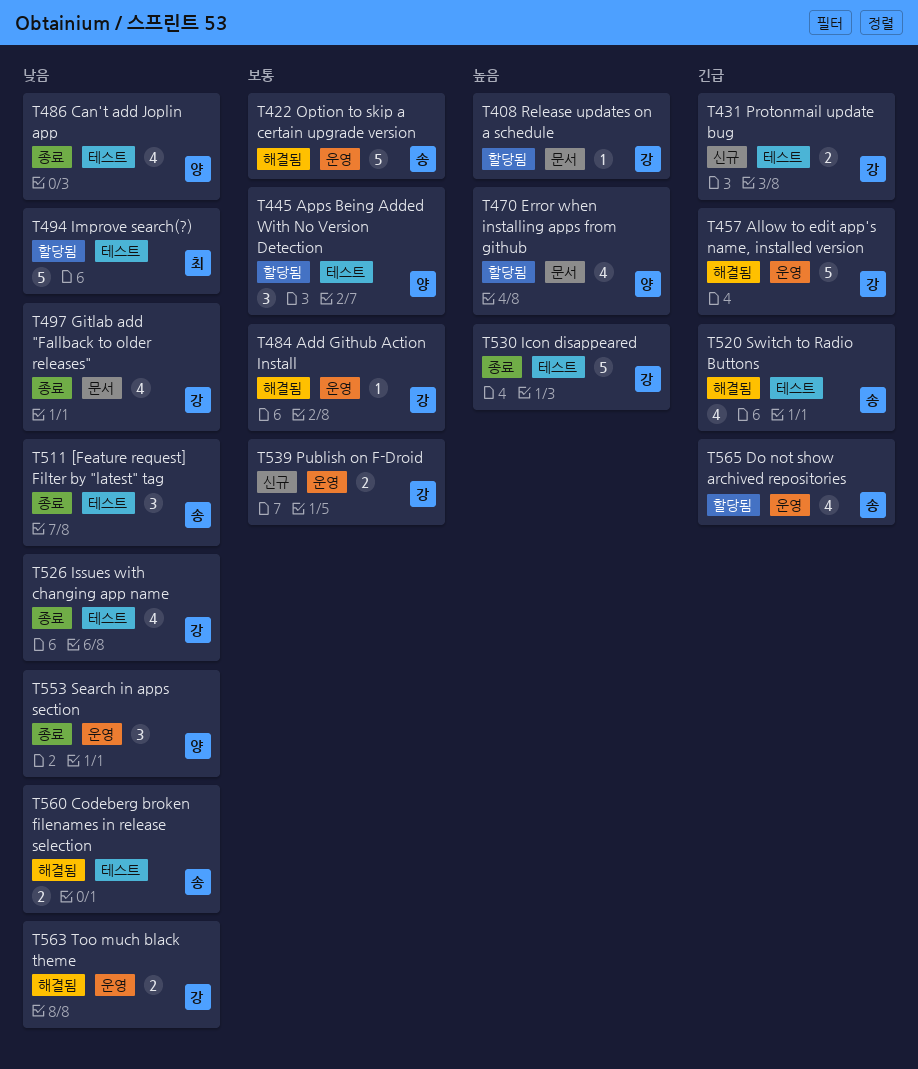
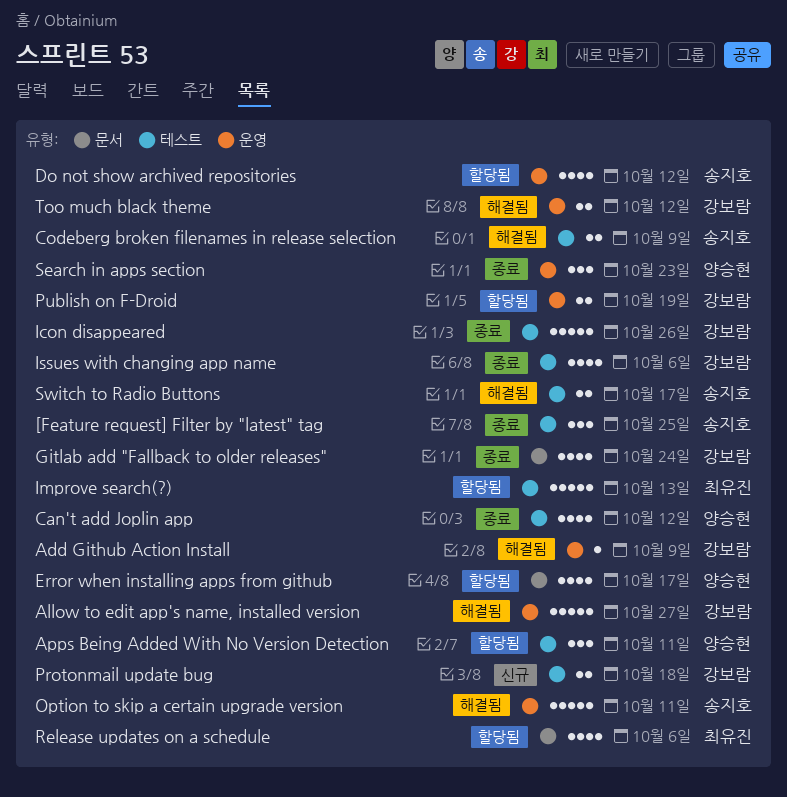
Publish on F-Droid, status: 신규 -> 할당됨
Release updates on a schedule, owner: 강보람 -> 최유진
Release updates on a schedule, estimate: 1 -> 4
Switch to Radio Buttons, estimate: 4 -> 2

